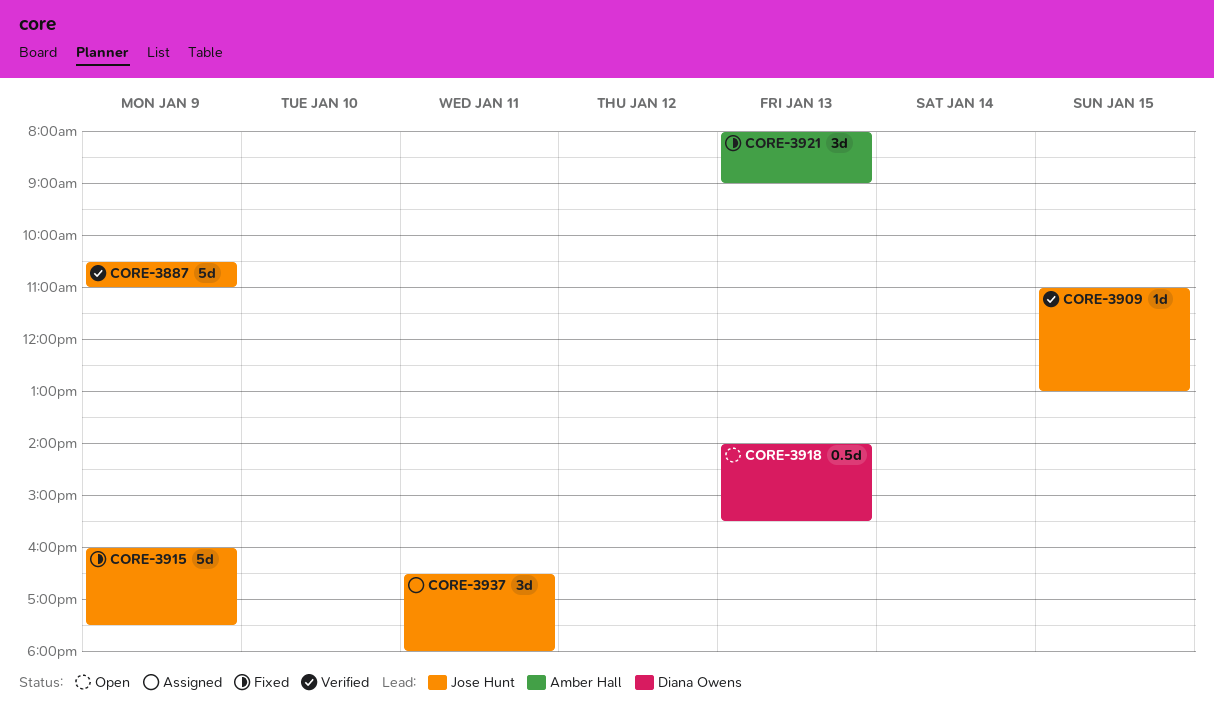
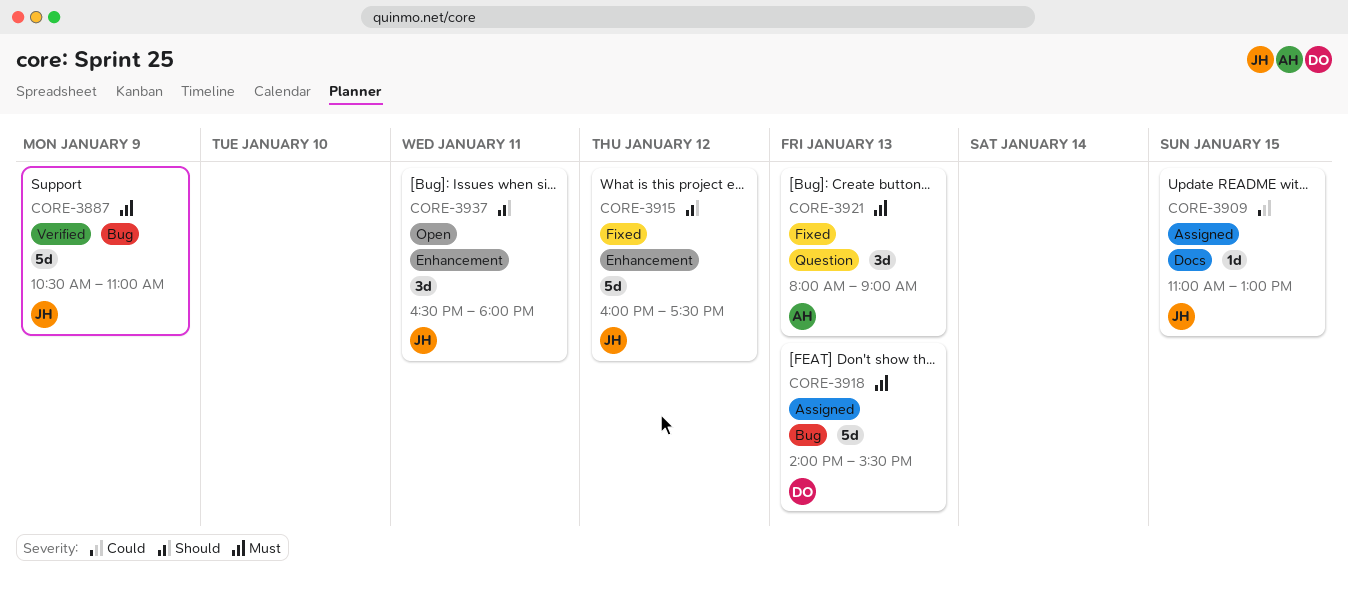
CORE-3909, status: Verified -> Assigned
CORE-3915, day: Jan 9 -> Jan 12
CORE-3918, status: Open -> Assigned
CORE-3918, estimate: 0.5d -> 5d
CORE-3937, status: Assigned -> Open

